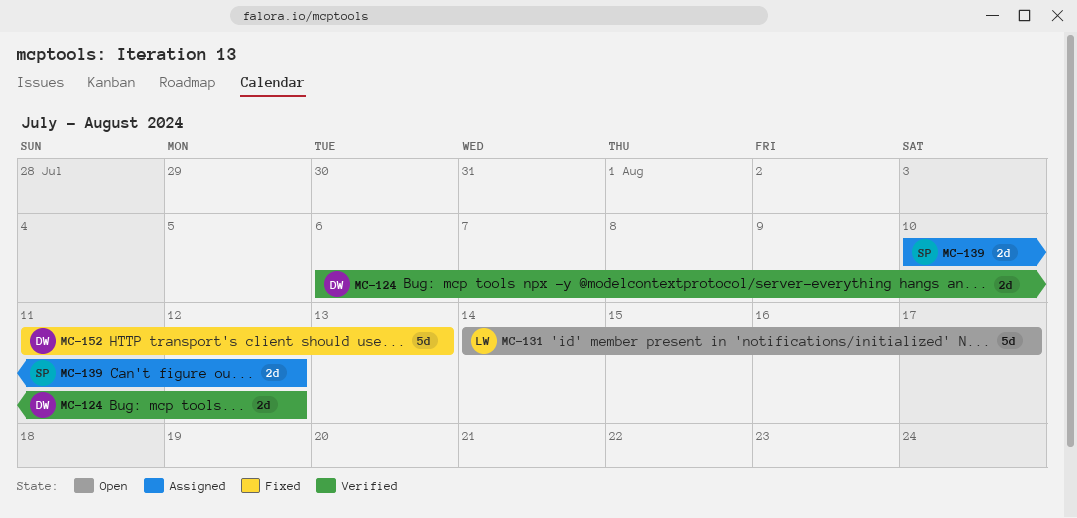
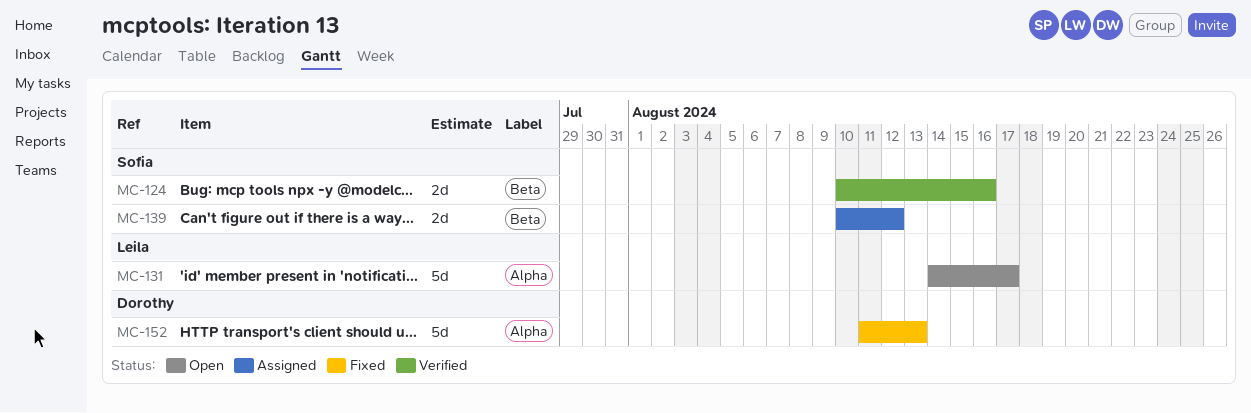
MC-124, owner: Dorothy -> Sofia
MC-124, start: Aug 6 -> Aug 10
MC-124, due: Aug 12 -> Aug 16

